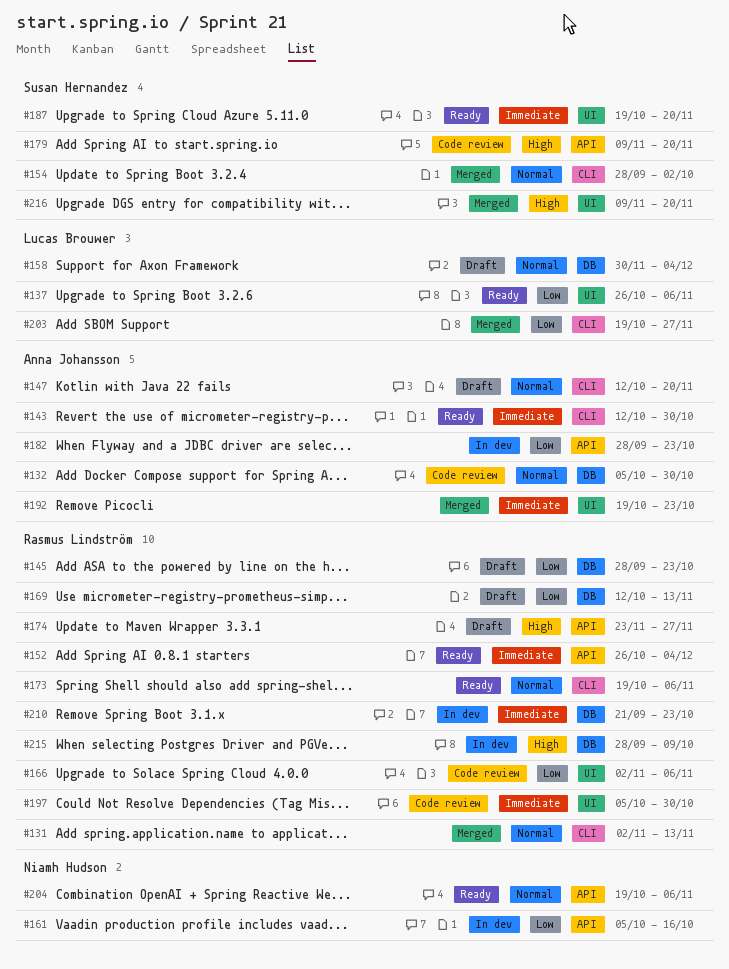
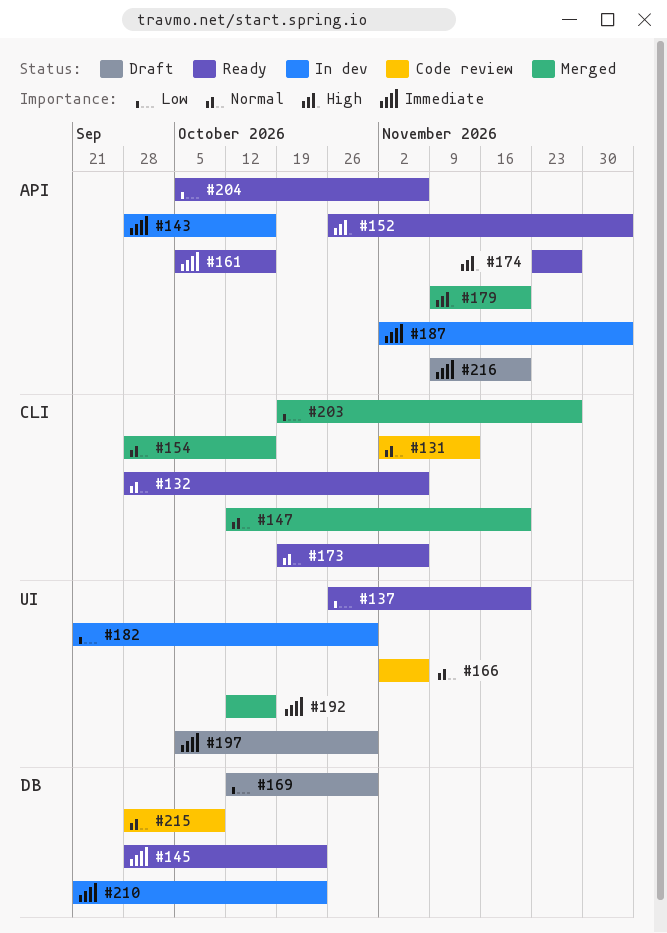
#131, status: Merged -> Code review
#132, status: Code review -> Ready
#132, label: DB -> CLI
#132, start: Oct 5 -> Sep 28
#132, due: Oct 30 -> Nov 6
#137, due: Nov 6 -> Nov 20
#143, status: Ready -> In dev
#143, label: CLI -> API
#143, start: Oct 12 -> Sep 28
#143, due: Oct 30 -> Oct 16
#145, status: Draft -> Ready
#145, priority: Low -> Immediate
#147, status: Draft -> Merged
#152, priority: Immediate -> High
#154, due: Oct 2 -> Oct 16
#158: present -> none
#161, status: In dev -> Ready
#161, priority: Low -> Immediate
#166, priority: Low -> Normal
#169, due: Nov 13 -> Oct 30
#174, status: Draft -> Ready
#179, status: Code review -> Merged
#182, label: API -> UI
#182, start: Sep 28 -> Sep 21
#182, due: Oct 23 -> Oct 30
#187, status: Ready -> In dev
#187, label: UI -> API
#187, start: Oct 19 -> Nov 2
#187, due: Nov 20 -> Dec 4
#192, start: Oct 19 -> Oct 12
#192, due: Oct 23 -> Oct 16
#197, status: Code review -> Draft
#204, priority: Normal -> Low
#204, start: Oct 19 -> Oct 5
#215, status: In dev -> Code review
#215, priority: High -> Normal
#216, status: Merged -> Draft
#216, priority: High -> Immediate
#216, label: UI -> API

